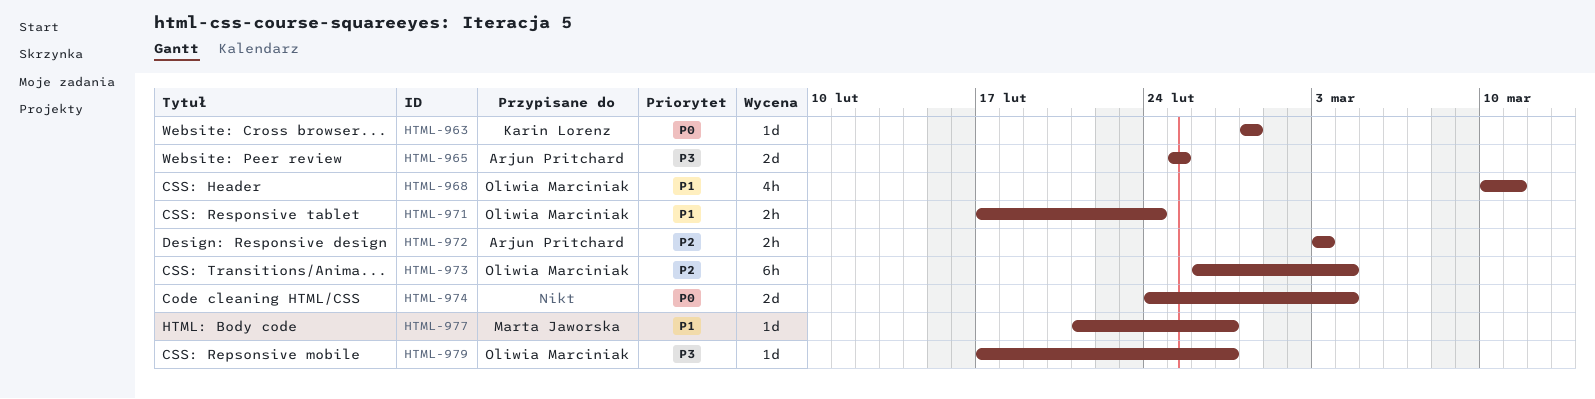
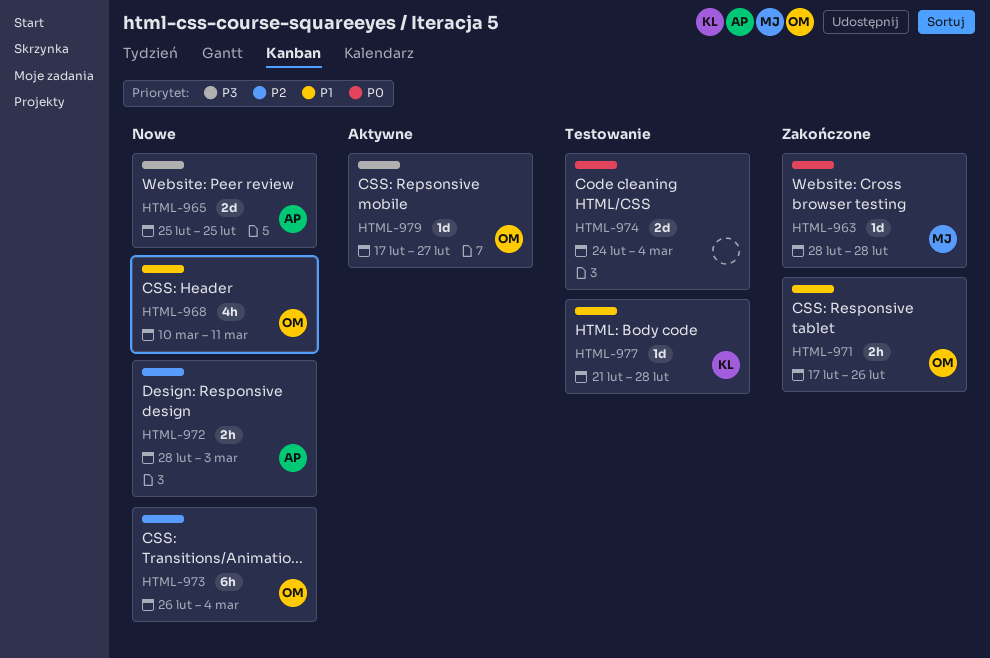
HTML-963, owner: Karin Lorenz -> Marta Jaworska
HTML-971, due: Feb 24 -> Feb 26
HTML-972, start: Mar 3 -> Feb 28
HTML-977, owner: Marta Jaworska -> Karin Lorenz
HTML-977, due: Feb 27 -> Feb 28

